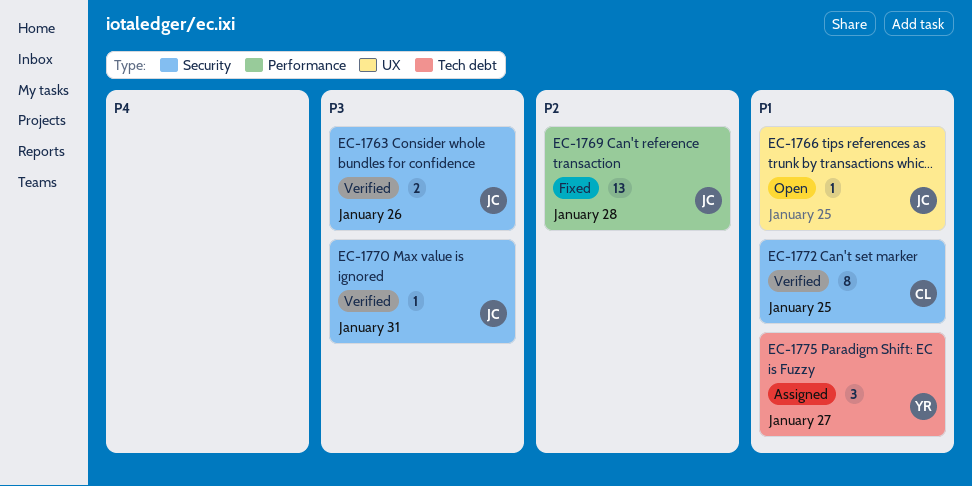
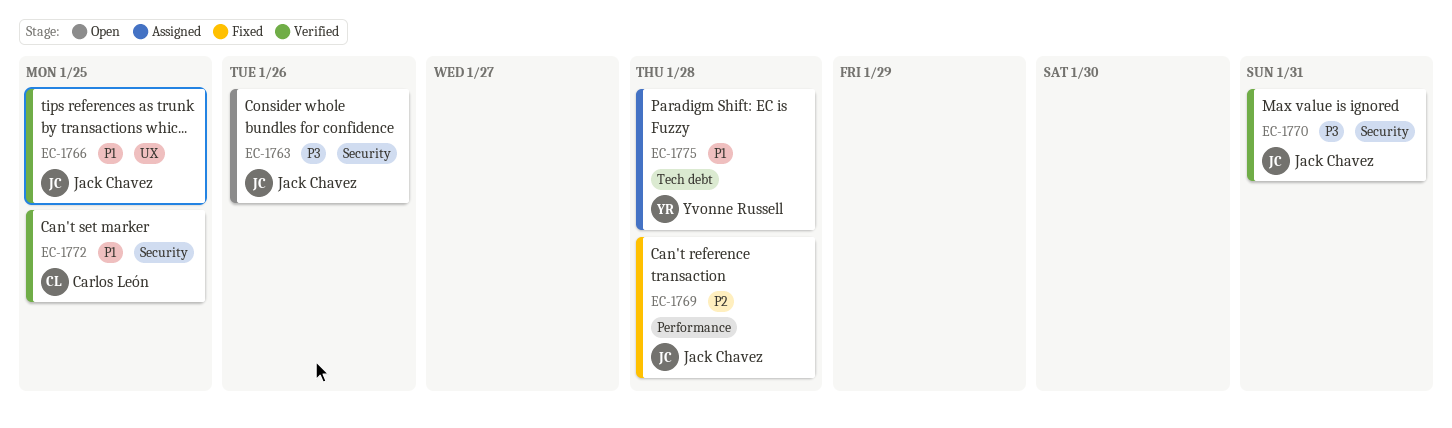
EC-1763, status: Verified -> Open
EC-1766, status: Open -> Verified
EC-1775, due: Jan 27 -> Jan 28

